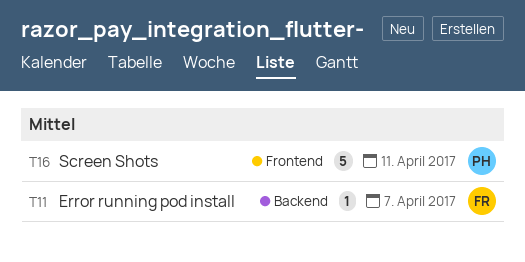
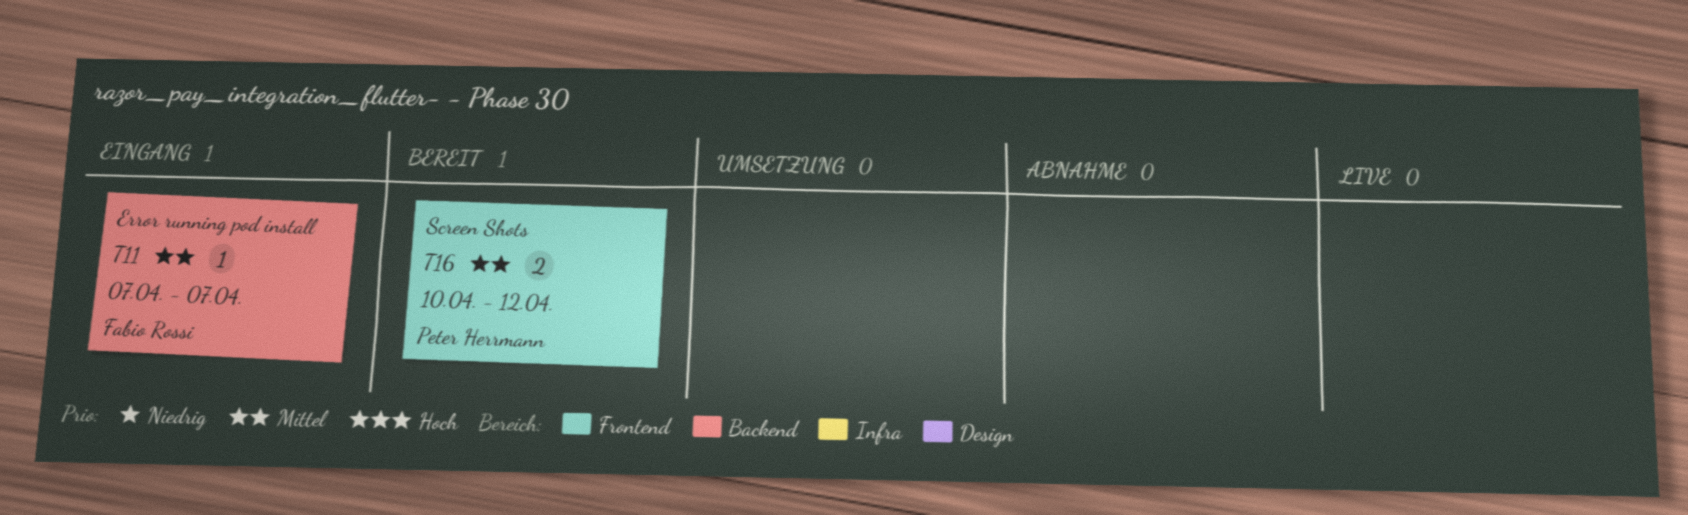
T16, estimate: 5 -> 2
T16, due: Apr 11 -> Apr 12

